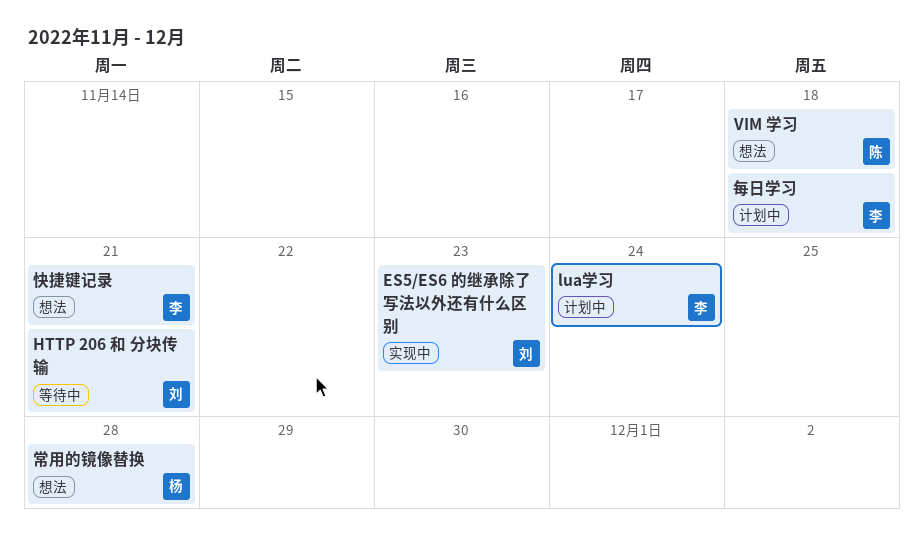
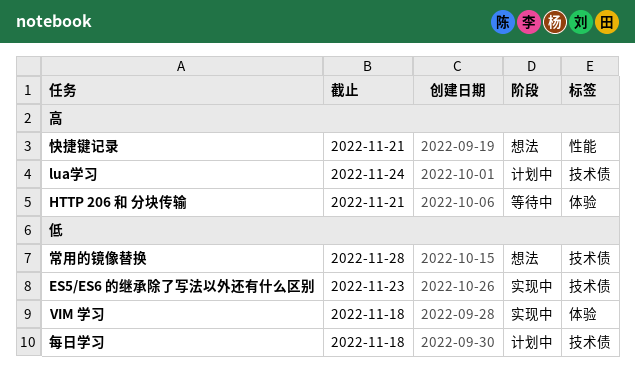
VIM 学习, status: 想法 -> 实现中

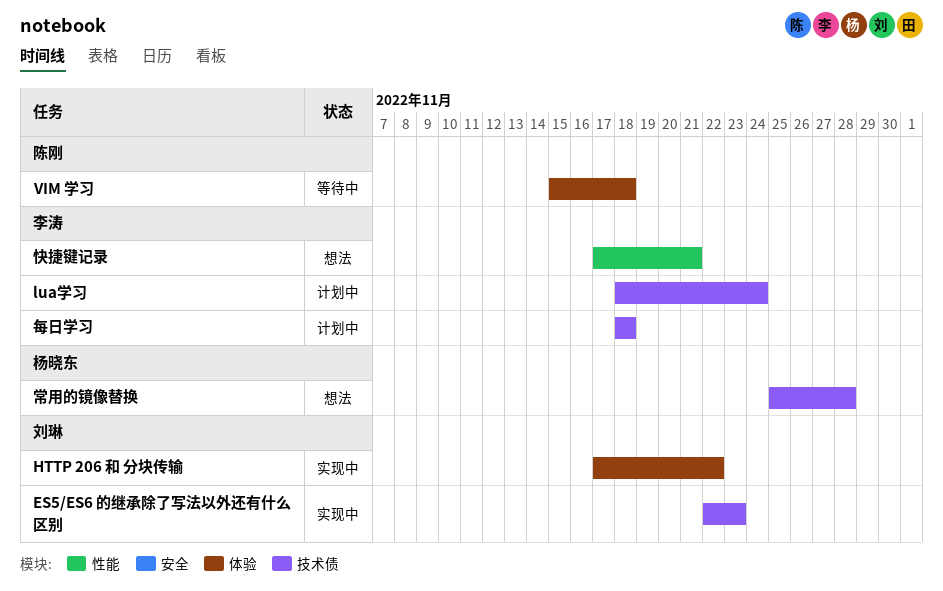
HTTP 206 和 分块传输, status: 等待中 -> 实现中
HTTP 206 和 分块传输, due: Nov 21 -> Nov 22
VIM 学习, status: 实现中 -> 等待中

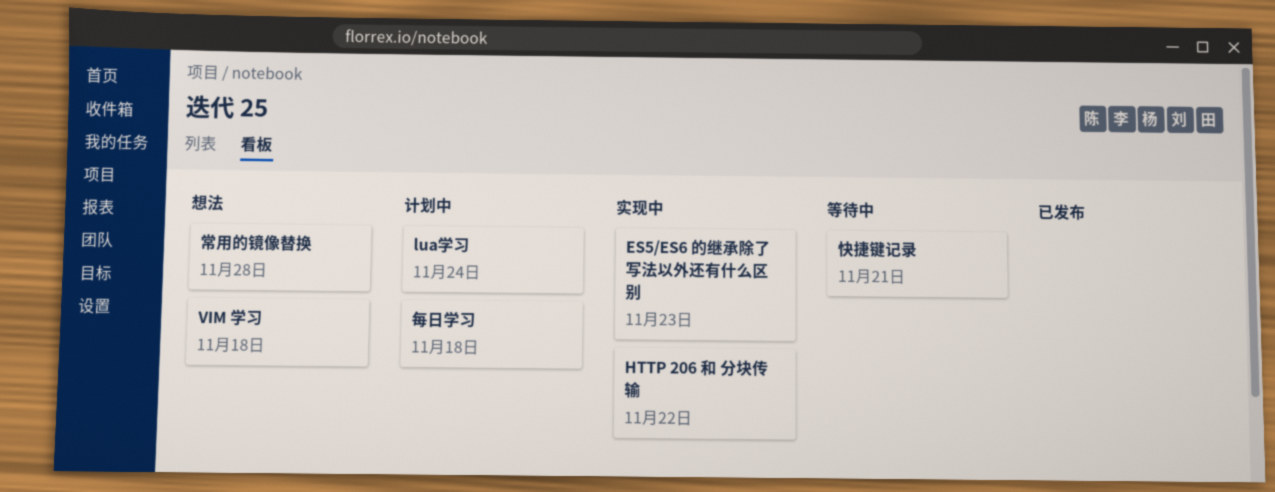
VIM 学习, status: 等待中 -> 想法
快捷键记录, status: 想法 -> 等待中

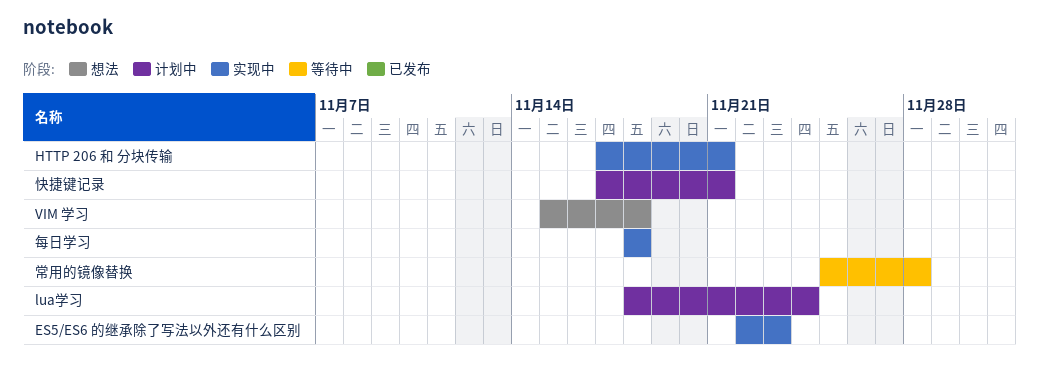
HTTP 206 和 分块传输, due: Nov 22 -> Nov 21
常用的镜像替换, status: 想法 -> 等待中
快捷键记录, status: 等待中 -> 计划中
每日学习, status: 计划中 -> 实现中

